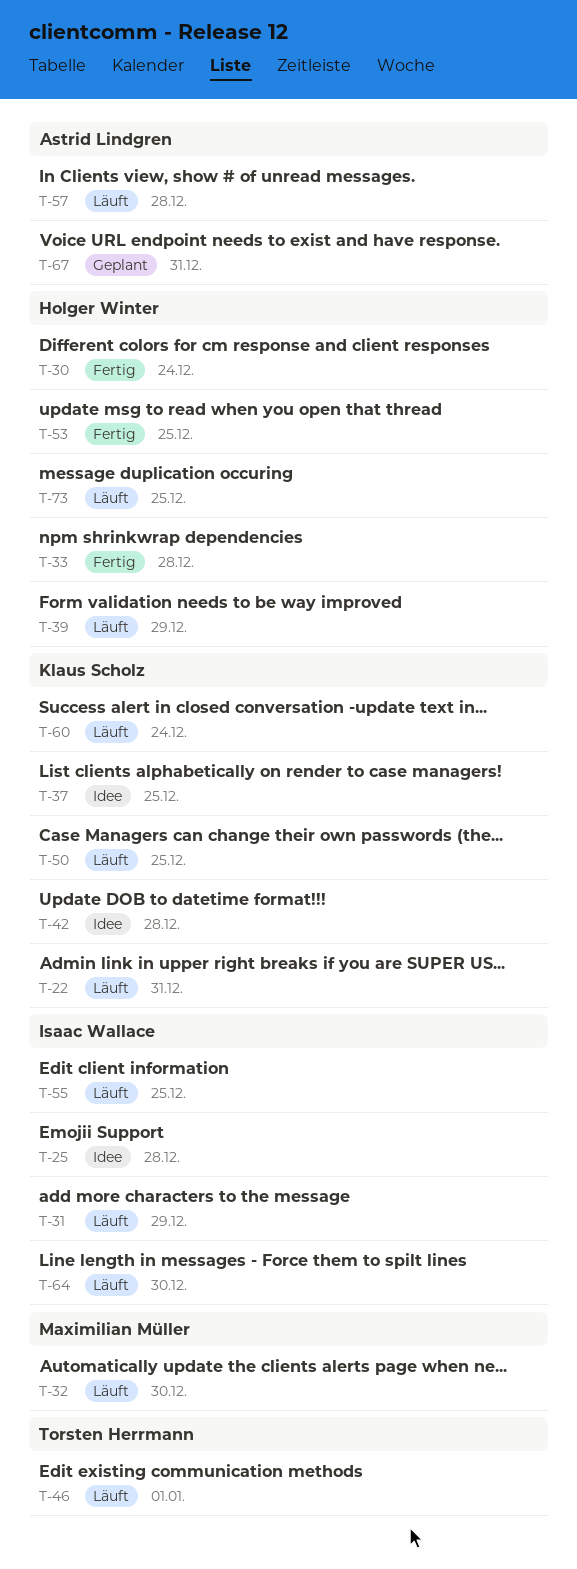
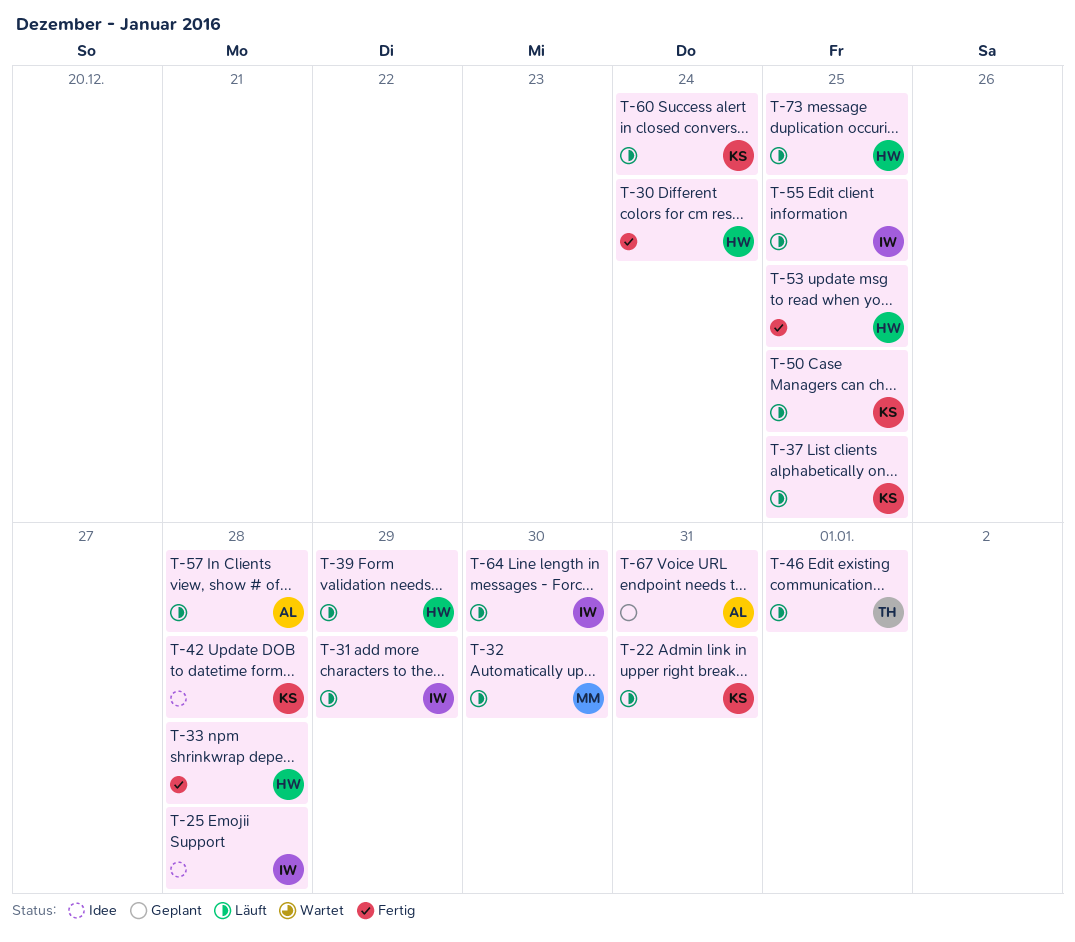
T-37, status: Idee -> Läuft

